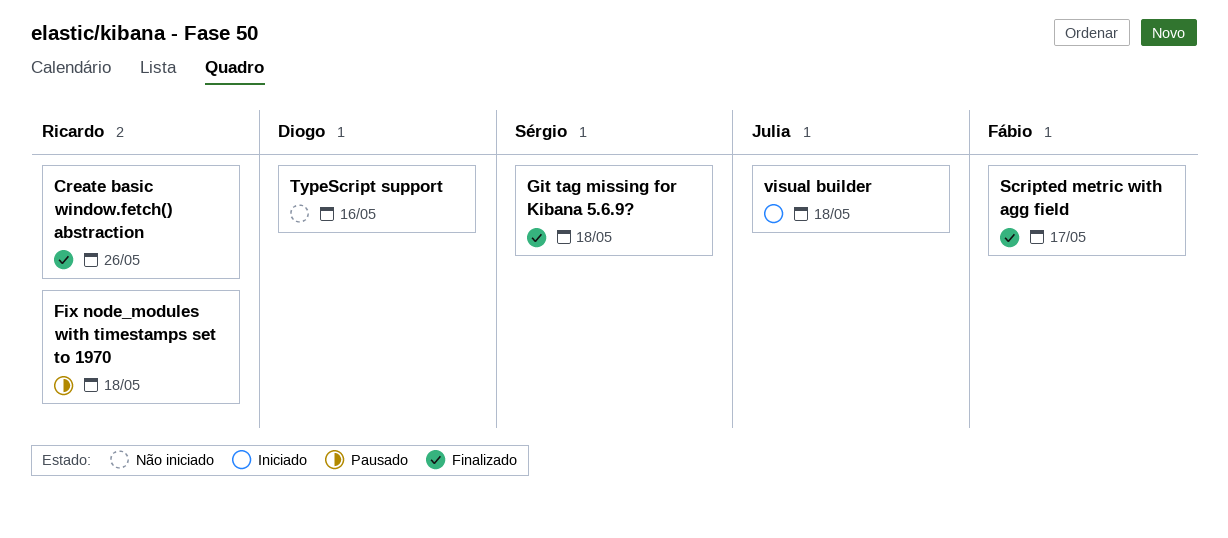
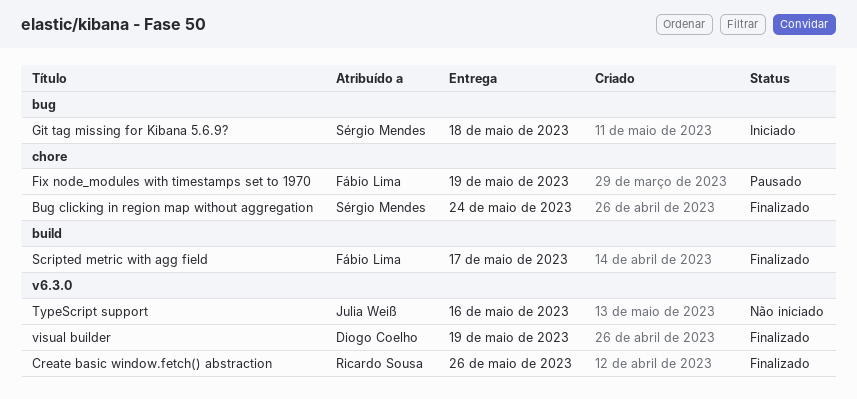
Bug clicking in region map without aggregation: none -> present
Fix node_modules with timestamps set to 1970, owner: Ricardo Sousa -> Fábio Lima
Fix node_modules with timestamps set to 1970, due: May 18 -> May 19
Git tag missing for Kibana 5.6.9?, status: Finalizado -> Iniciado
TypeScript support, owner: Diogo Coelho -> Julia Weiß
visual builder, status: Iniciado -> Finalizado
visual builder, owner: Julia Weiß -> Diogo Coelho
visual builder, due: May 18 -> May 19

